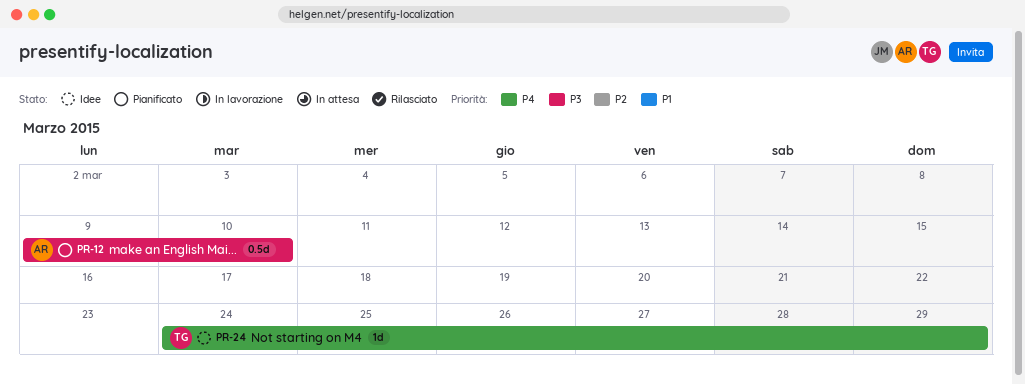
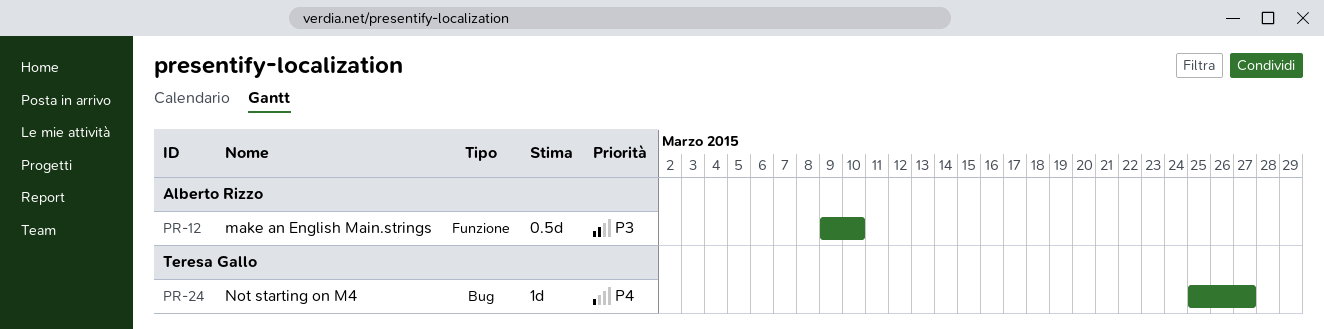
PR-24, start: Mar 24 -> Mar 25
PR-24, due: Mar 29 -> Mar 27

